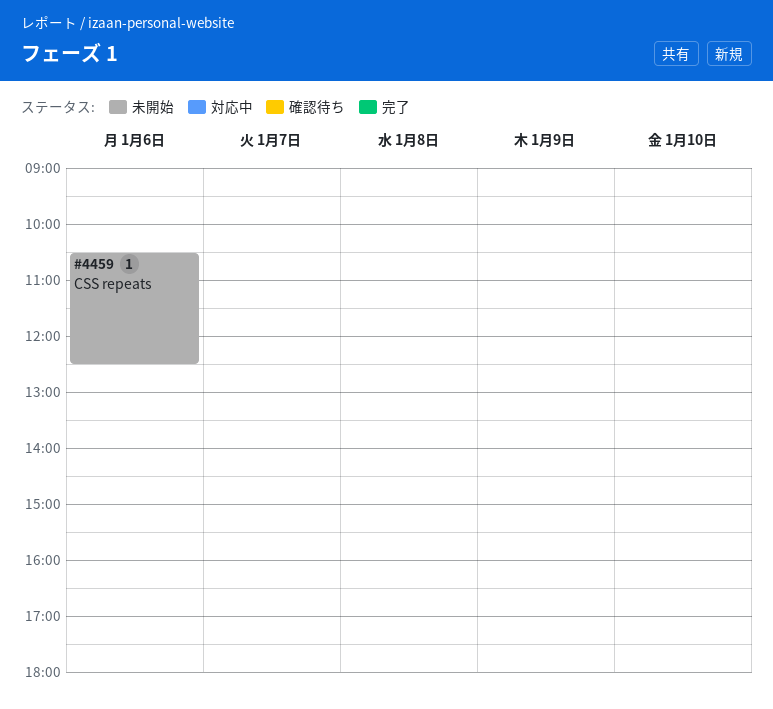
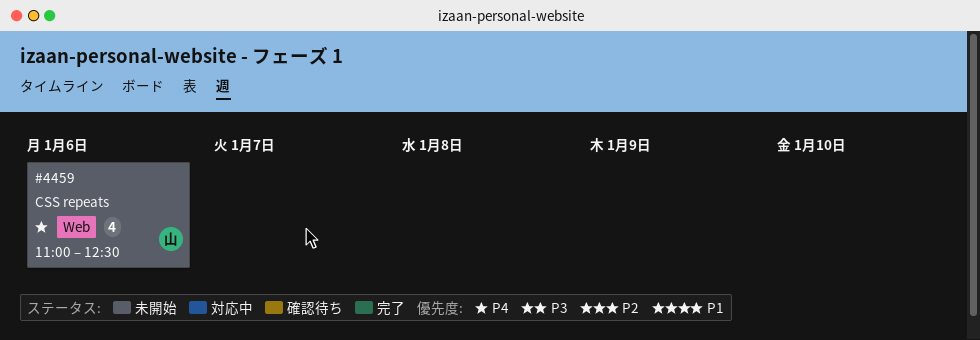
#4459, estimate: 1 -> 4
#4459, begins: 10:30 -> 11:00

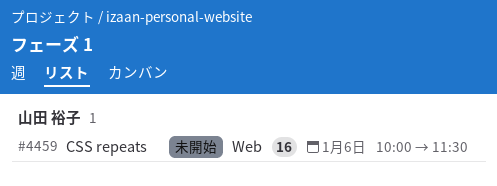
#4459, estimate: 4 -> 16
#4459, begins: 11:00 -> 10:00
#4459, ends: 12:30 -> 11:30

